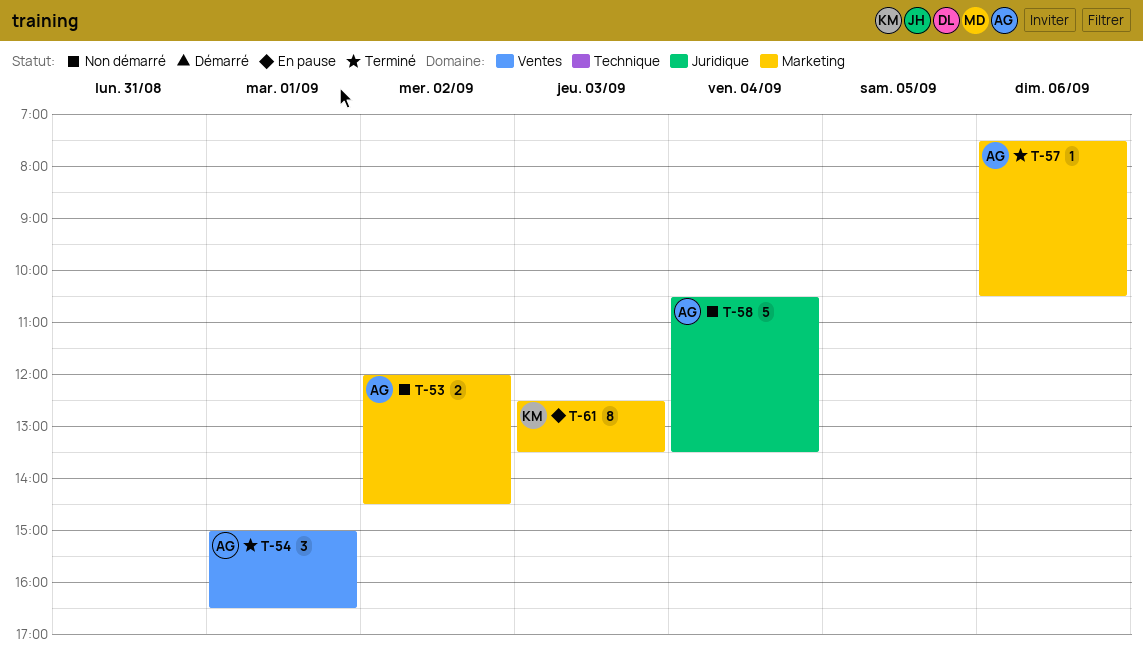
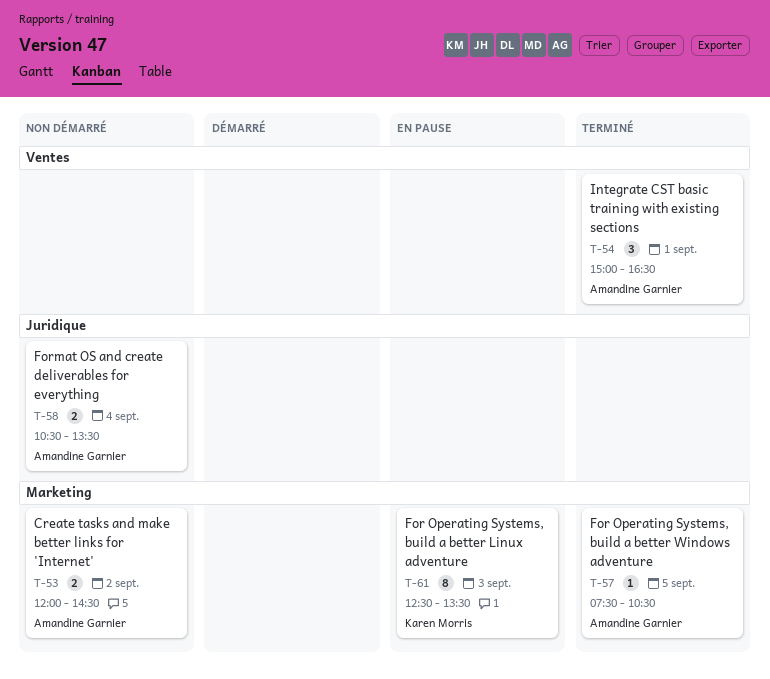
T-57, day: Sep 6 -> Sep 5
T-58, estimate: 5 -> 2

